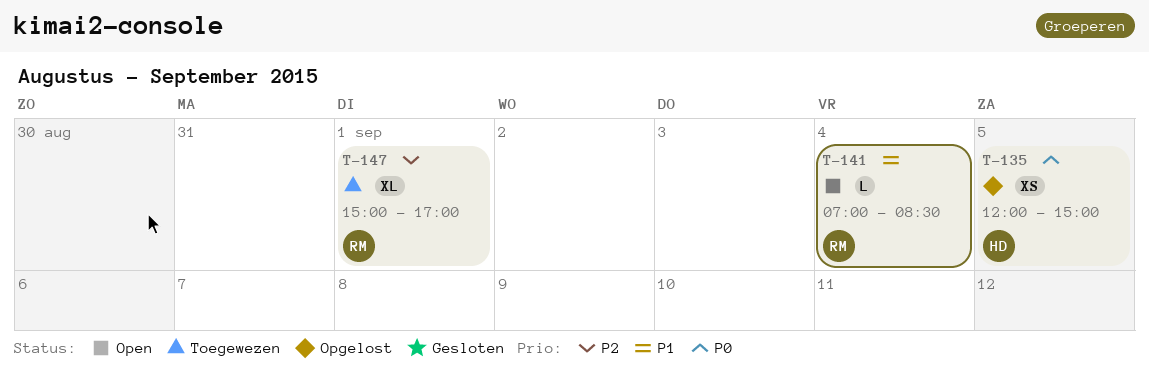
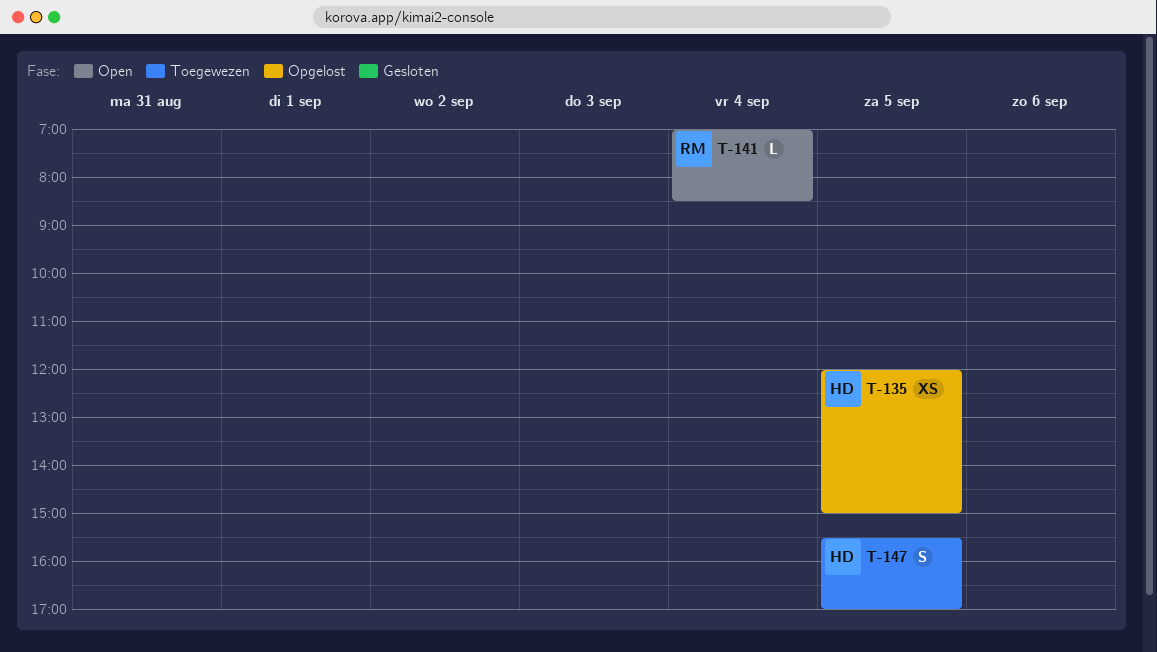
T-147, owner: RM -> HD
T-147, estimate: XL -> S
T-147, day: Sep 1 -> Sep 5
T-147, begins: 15:00 -> 15:30

